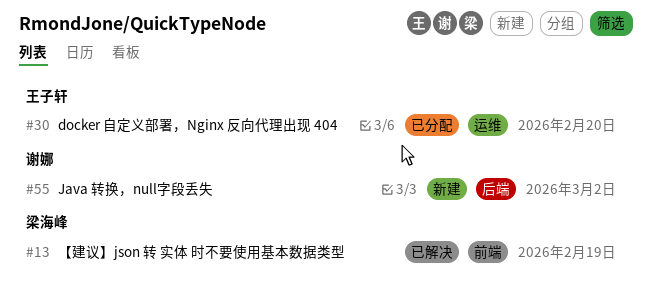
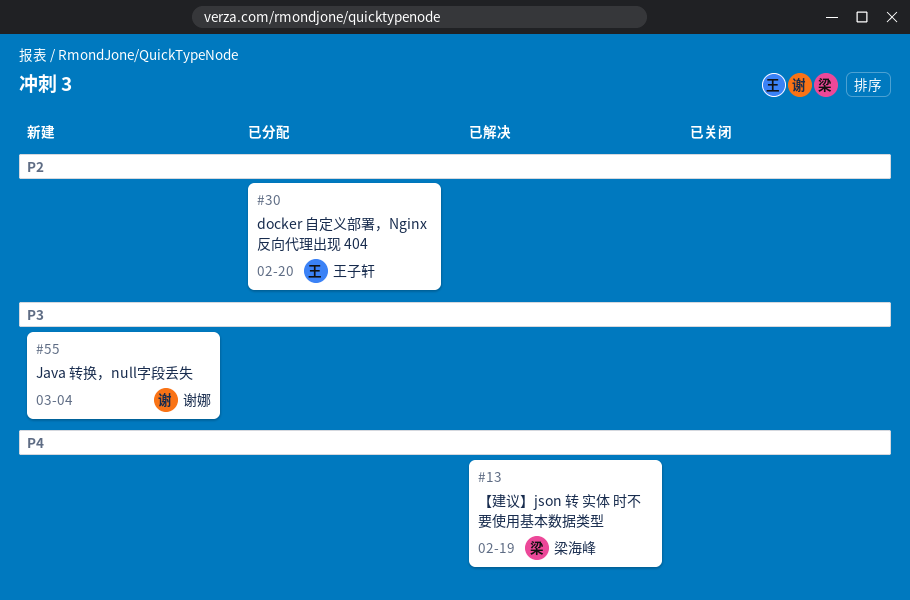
#55, due: Mar 2 -> Mar 4

